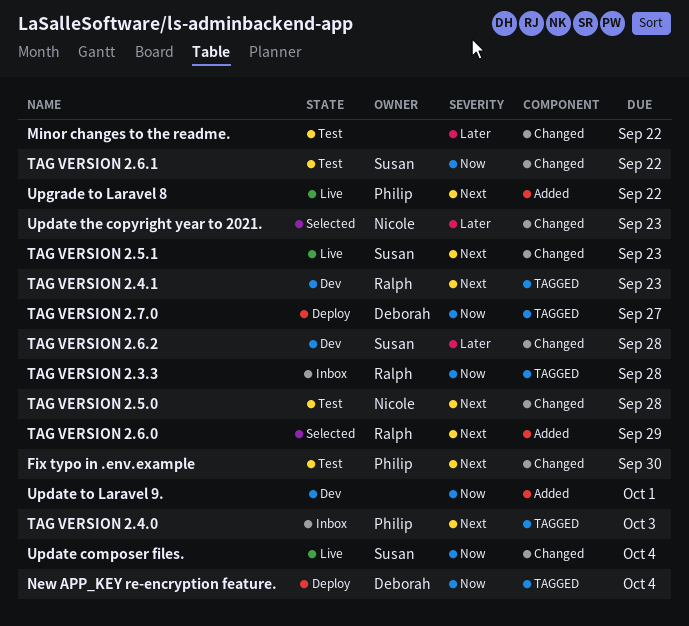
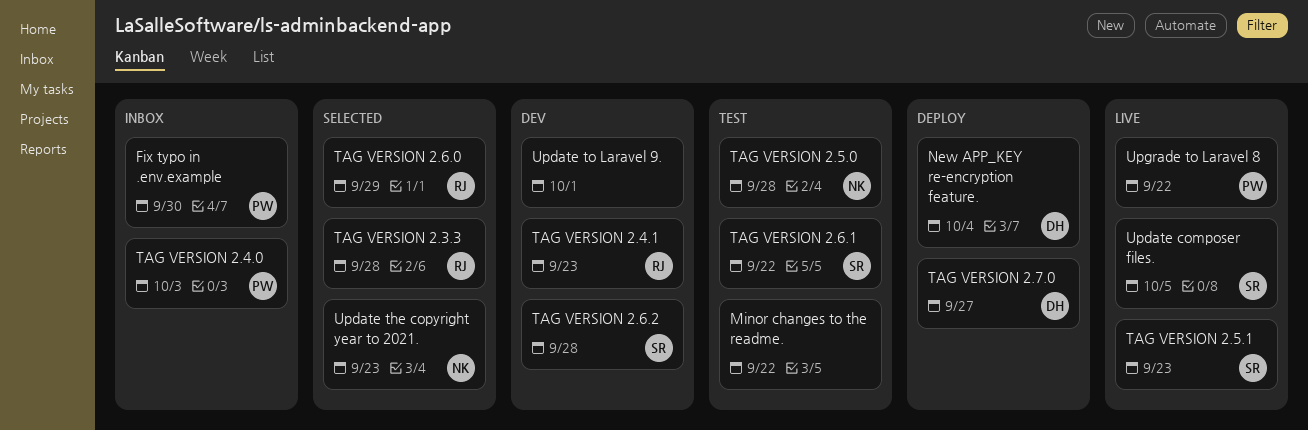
Fix typo in .env.example, status: Test -> Inbox
TAG VERSION 2.3.3, status: Inbox -> Selected
Update composer files., due: Oct 4 -> Oct 5

